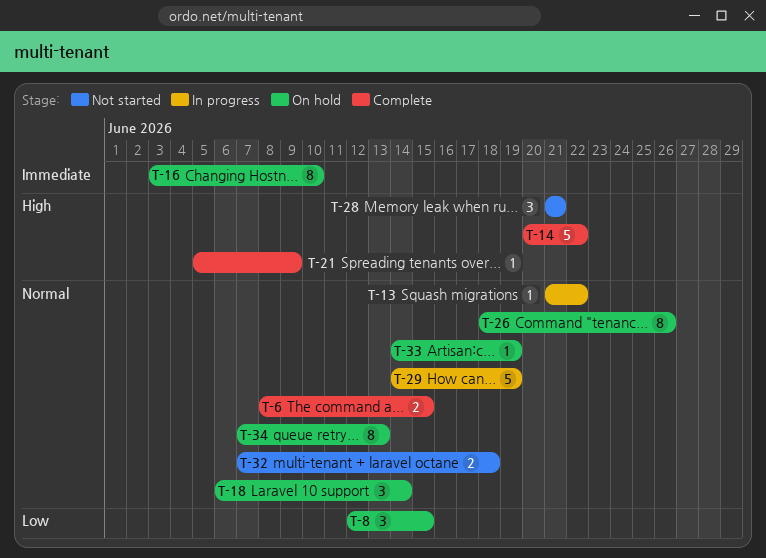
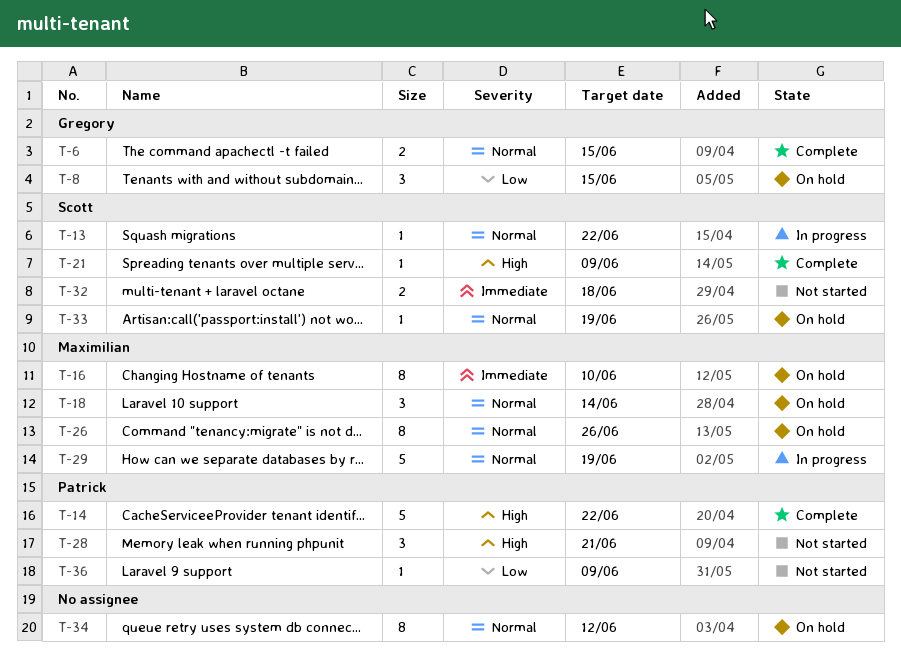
T-32, priority: Normal -> Immediate
T-34, due: Jun 13 -> Jun 12
T-36: none -> present

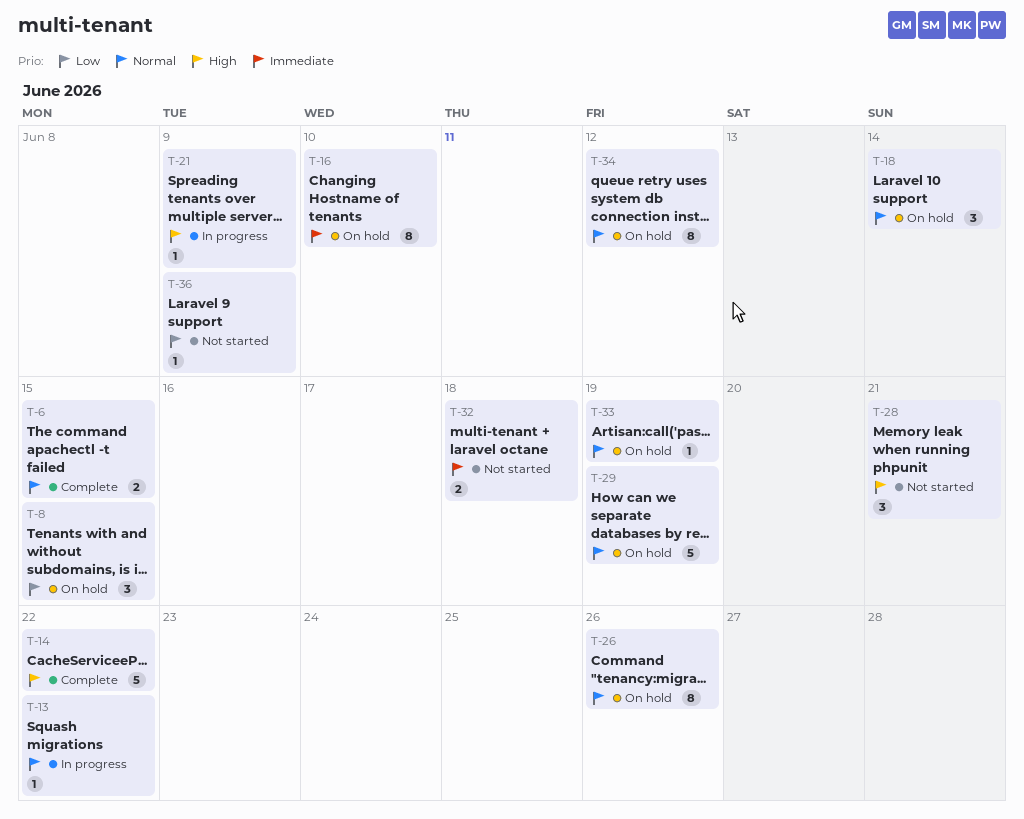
T-21, status: Complete -> In progress
T-29, status: In progress -> On hold

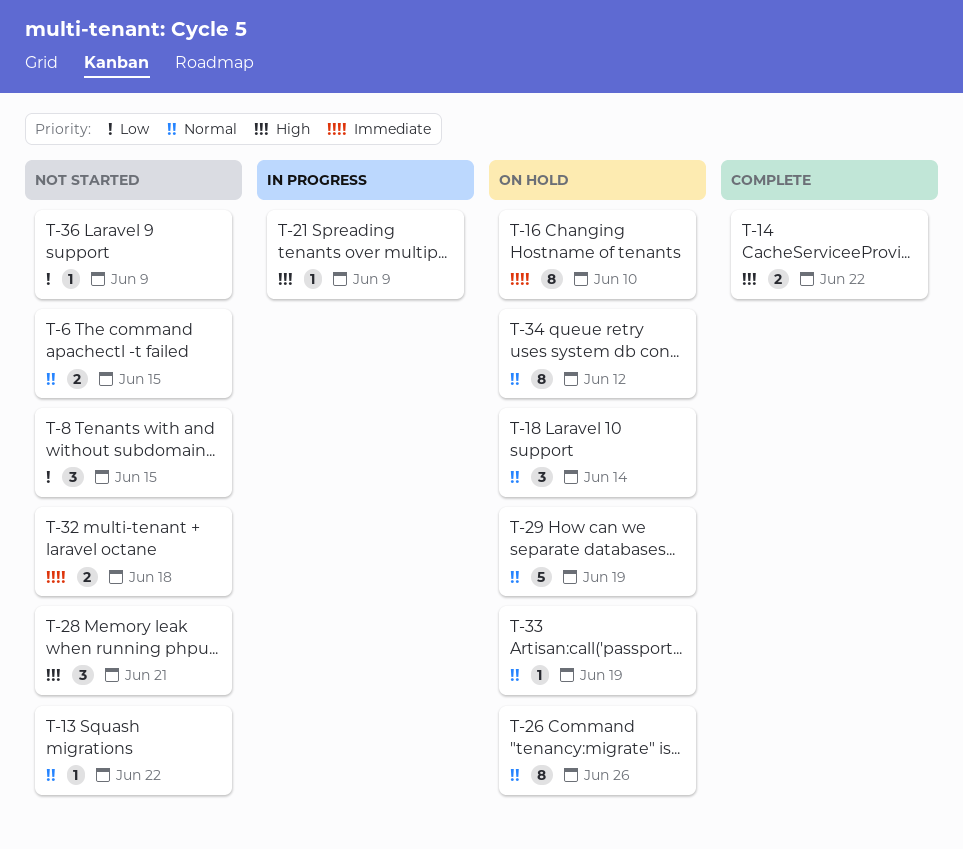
T-6, status: Complete -> Not started
T-8, status: On hold -> Not started
T-13, status: In progress -> Not started
T-14, estimate: 5 -> 2

